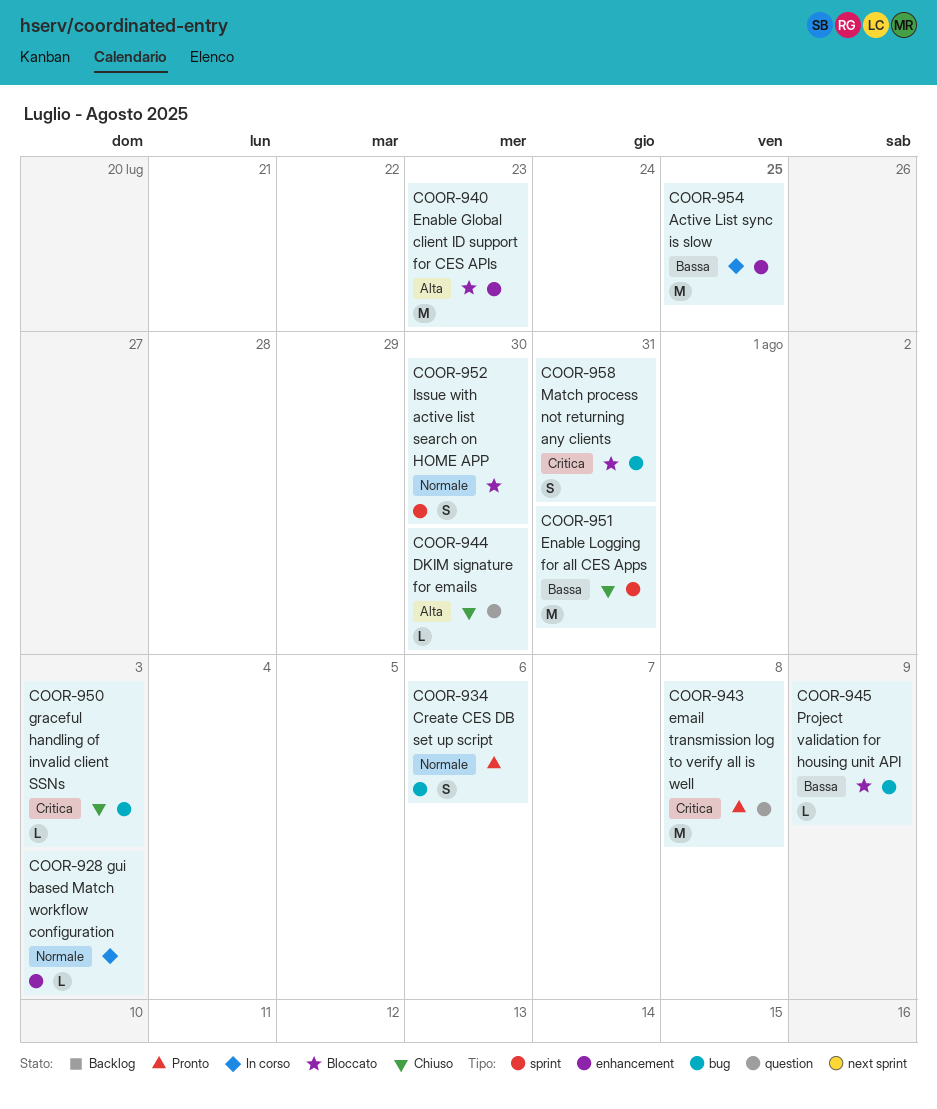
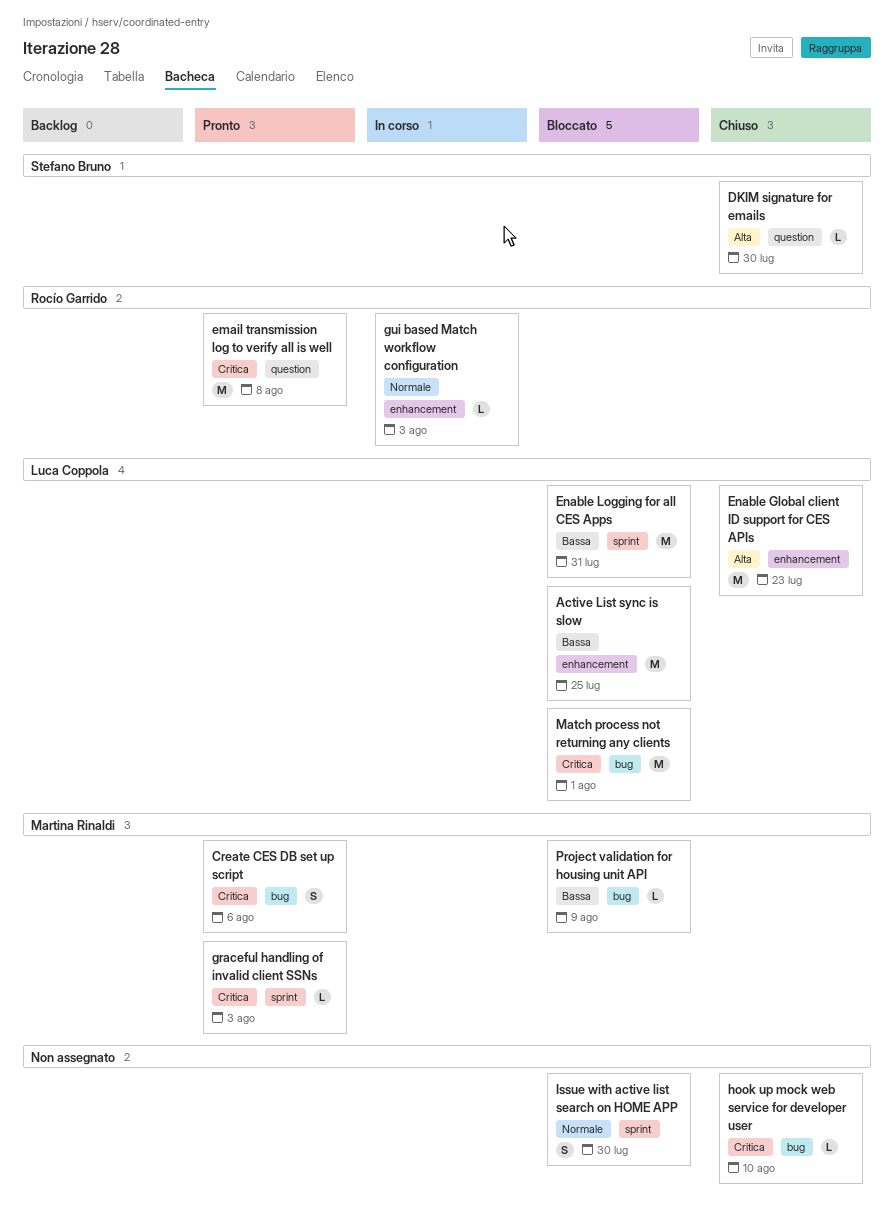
Active List sync is slow, status: In corso -> Bloccato
Create CES DB set up script, priority: Normale -> Critica
Enable Global client ID support for CES APIs, status: Bloccato -> Chiuso
Enable Logging for all CES Apps, status: Chiuso -> Bloccato
graceful handling of invalid client SSNs, status: Chiuso -> Pronto
graceful handling of invalid client SSNs, label: bug -> sprint
hook up mock web service for developer user: none -> present
Match process not returning any clients, estimate: S -> M
Match process not returning any clients, due: Jul 31 -> Aug 1

